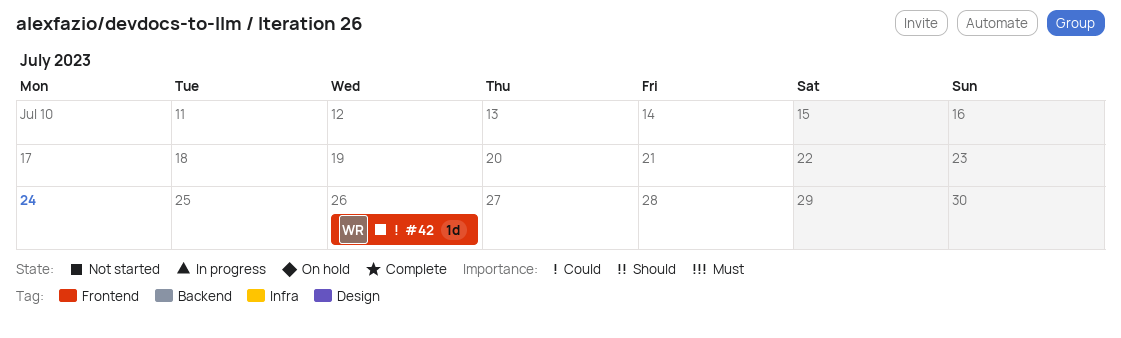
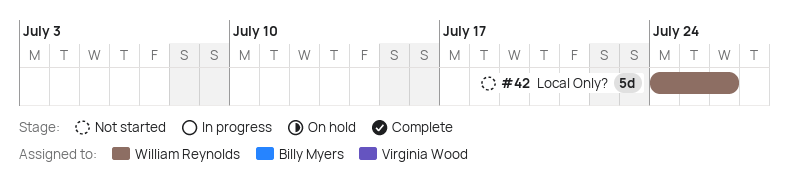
#42, estimate: 1d -> 5d
#42, start: Jul 26 -> Jul 24

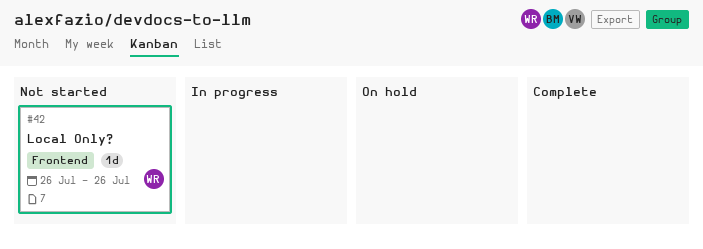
#42, estimate: 5d -> 1d
#42, start: Jul 24 -> Jul 26

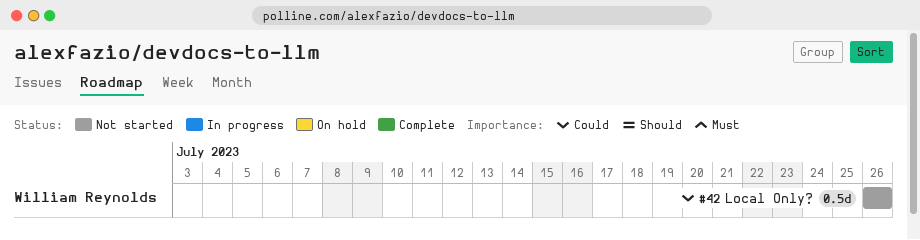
#42, estimate: 1d -> 0.5d

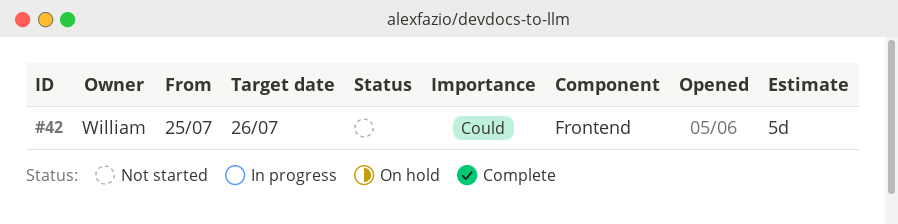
#42, estimate: 0.5d -> 5d
#42, start: Jul 26 -> Jul 25

